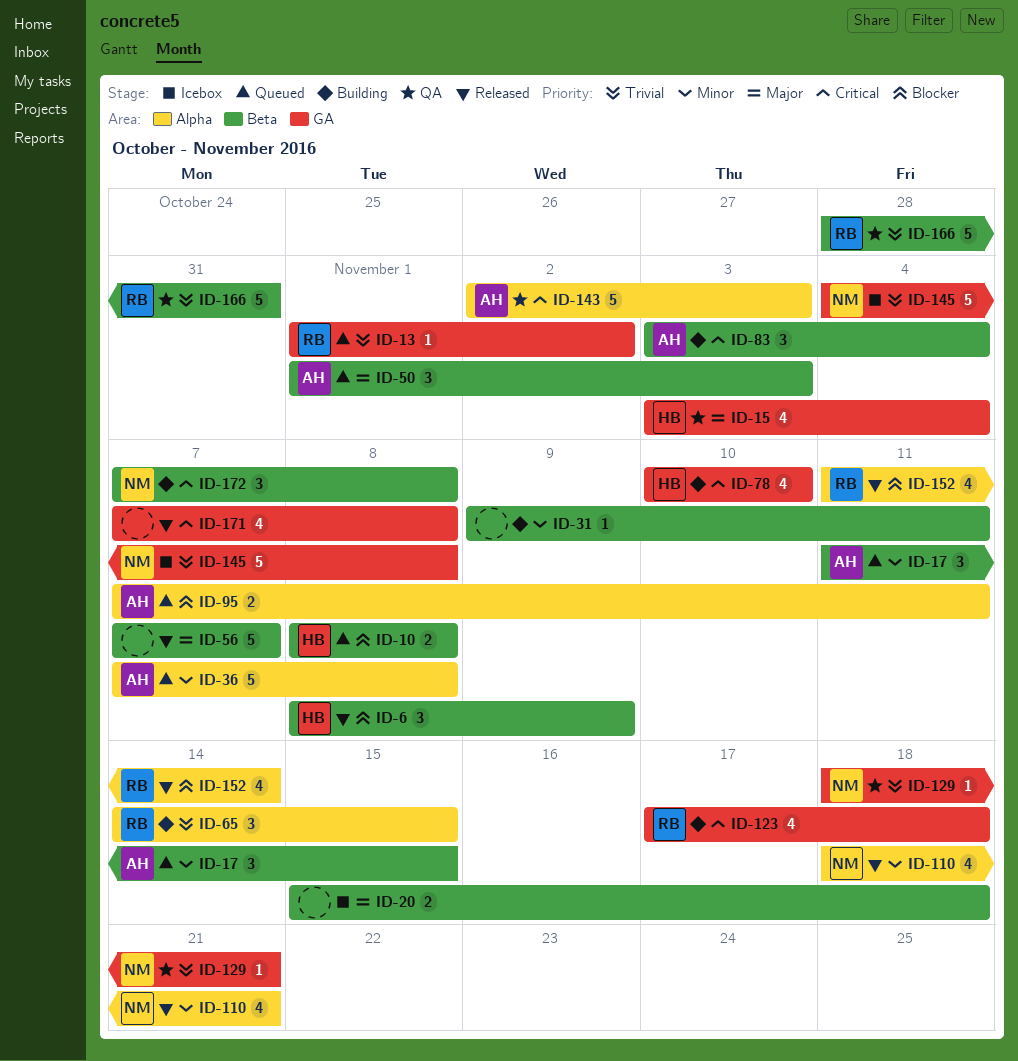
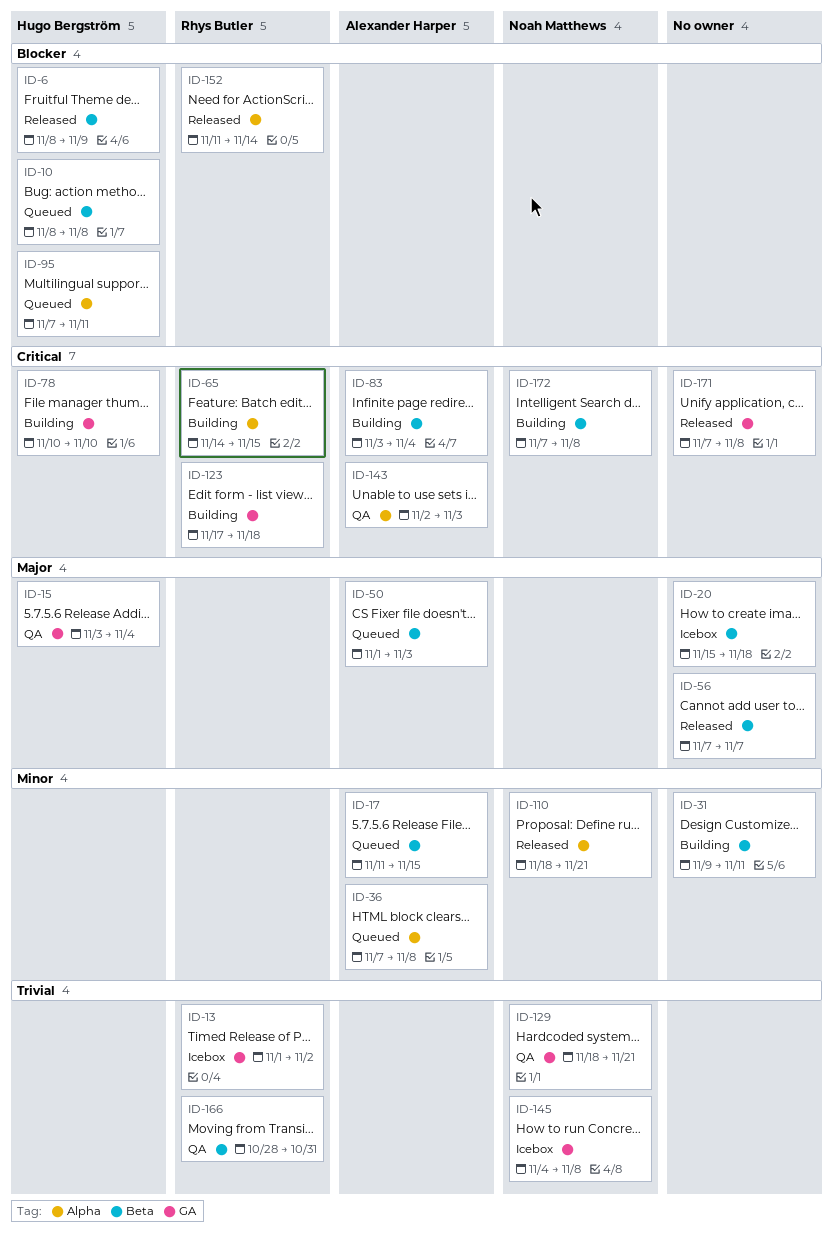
ID-13, status: Queued -> Icebox
ID-65, priority: Trivial -> Critical
ID-95, owner: Alexander Harper -> Hugo Bergström

